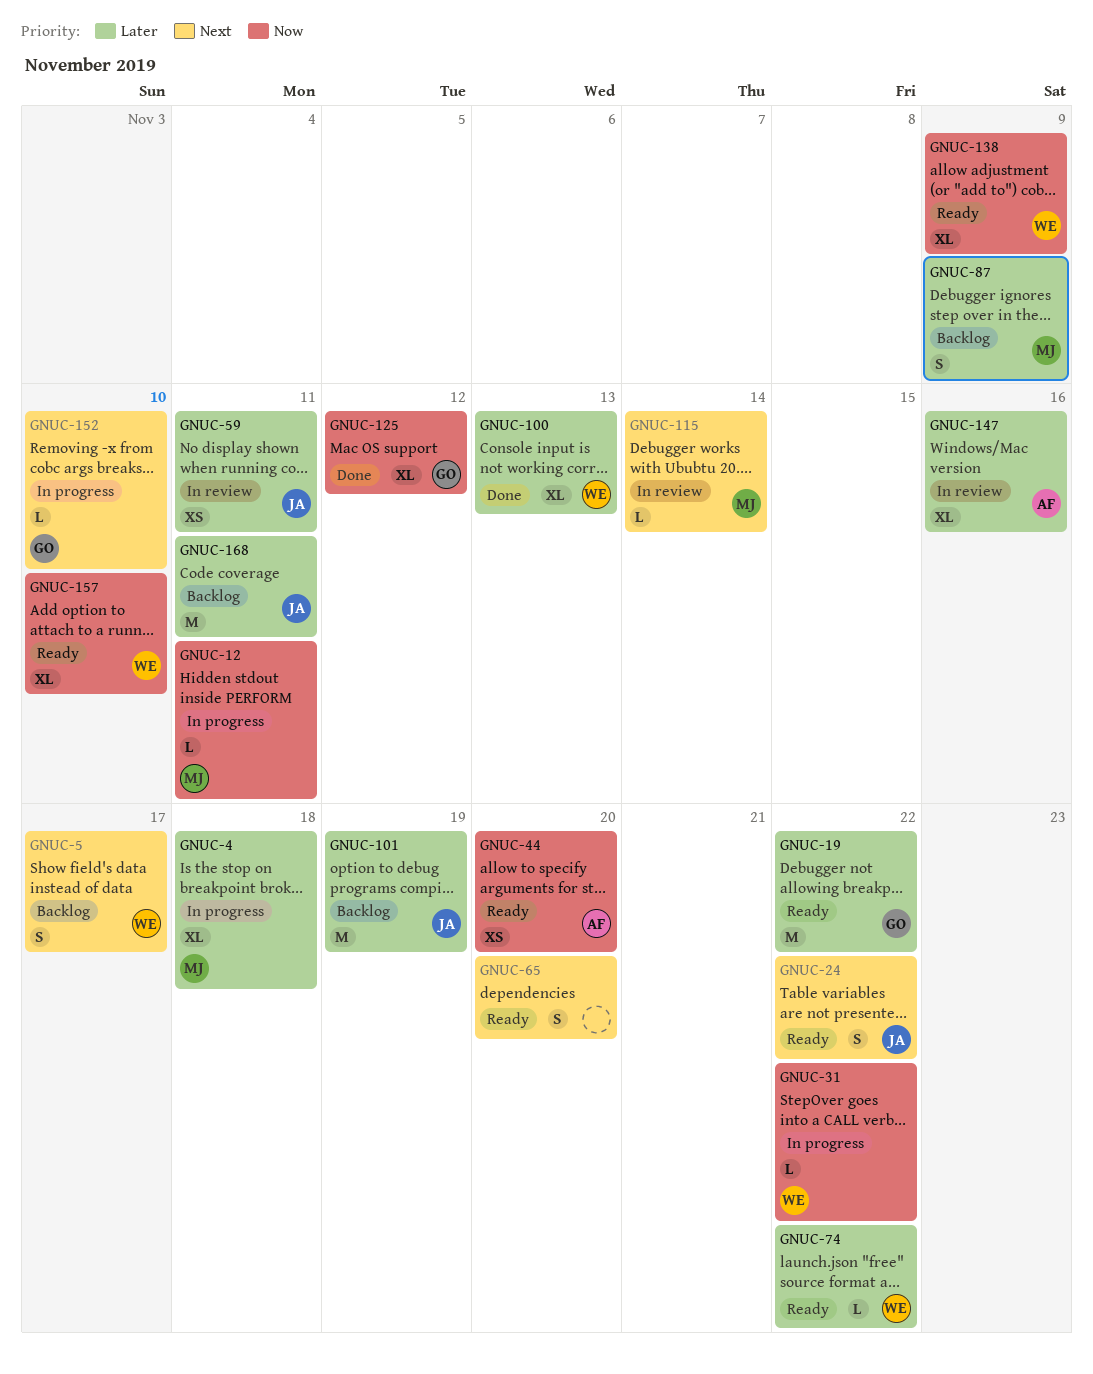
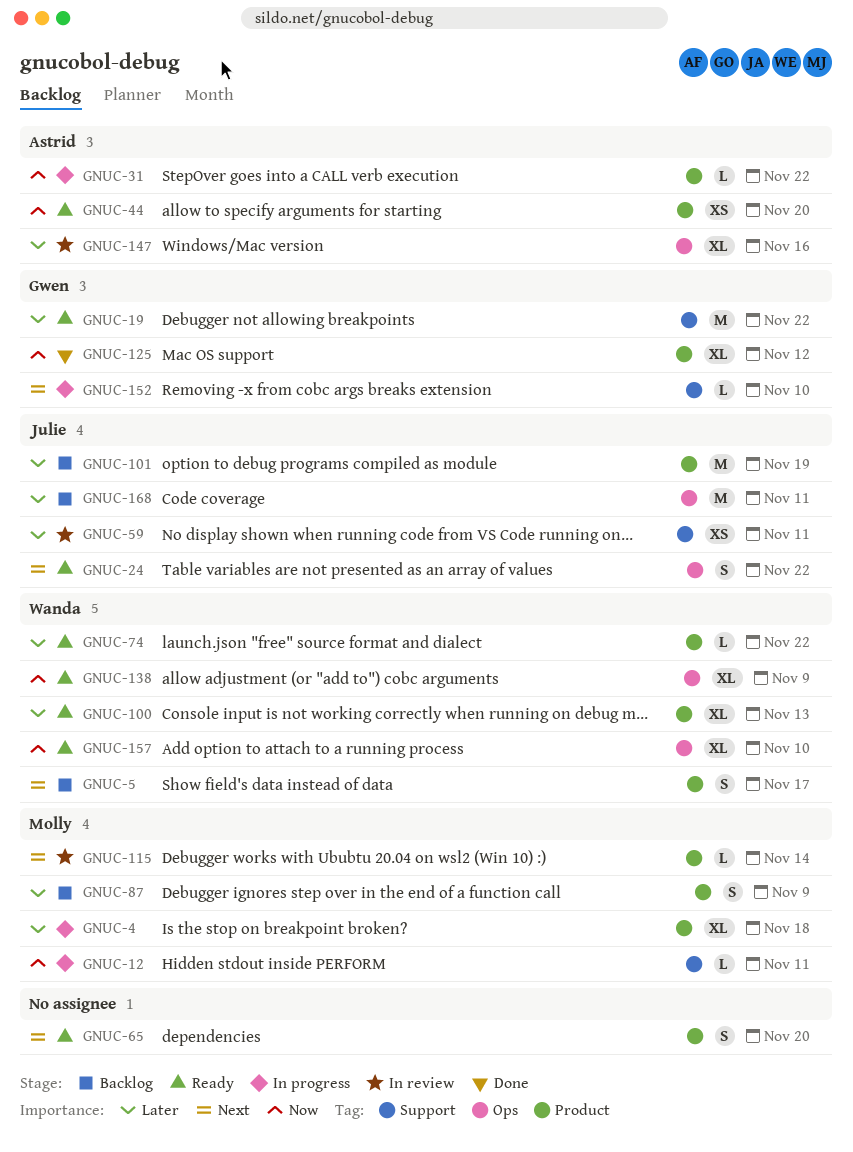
GNUC-31, owner: Wanda -> Astrid
GNUC-100, status: Done -> Ready

